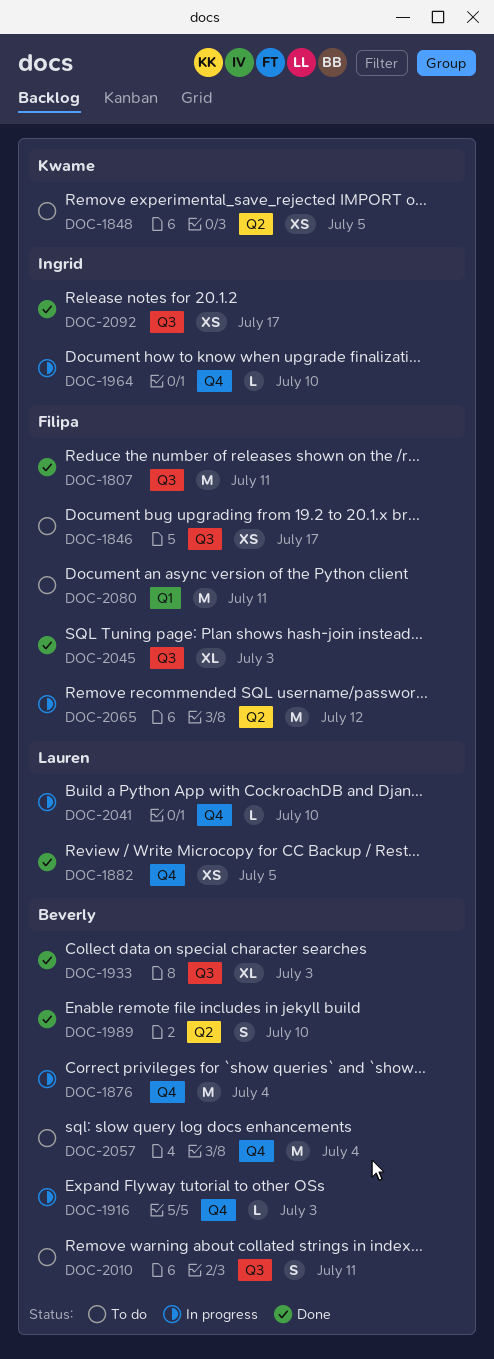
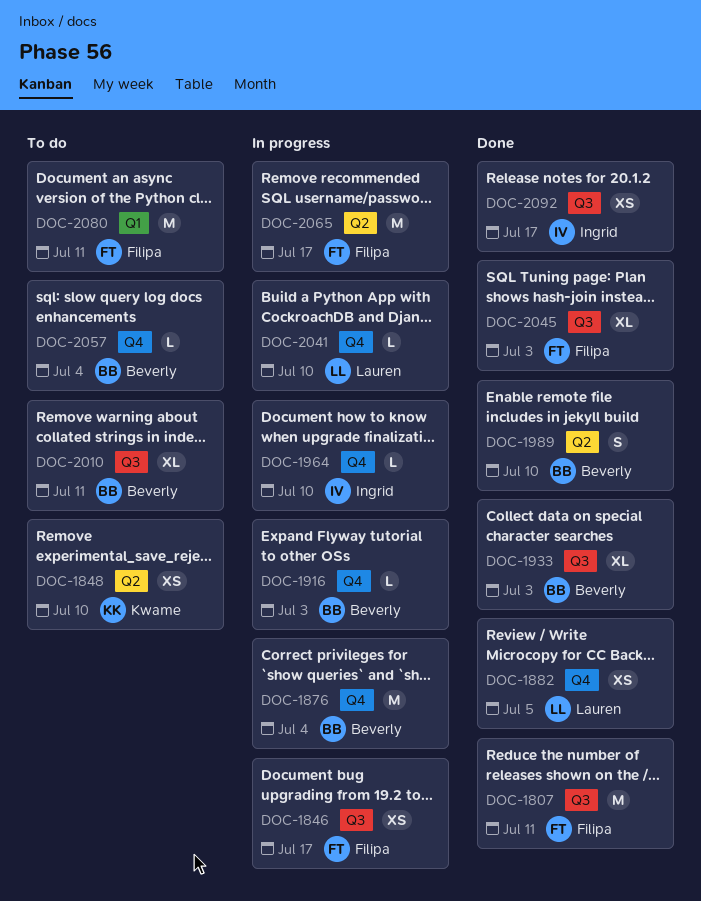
DOC-1846, status: To do -> In progress
DOC-1848, due: Jul 5 -> Jul 10
DOC-2010, estimate: S -> XL
DOC-2057, estimate: M -> L
DOC-2065, due: Jul 12 -> Jul 17

